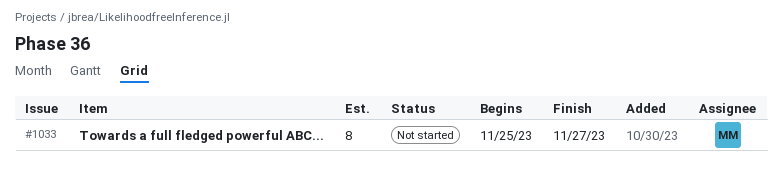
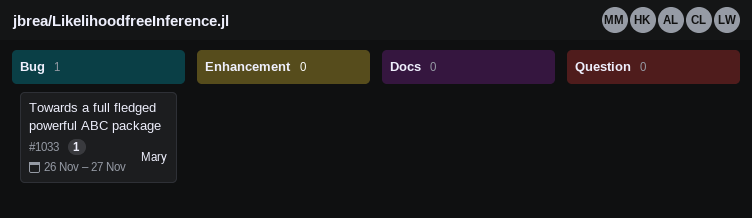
#1033, estimate: 8 -> 1
#1033, start: Nov 25 -> Nov 26

